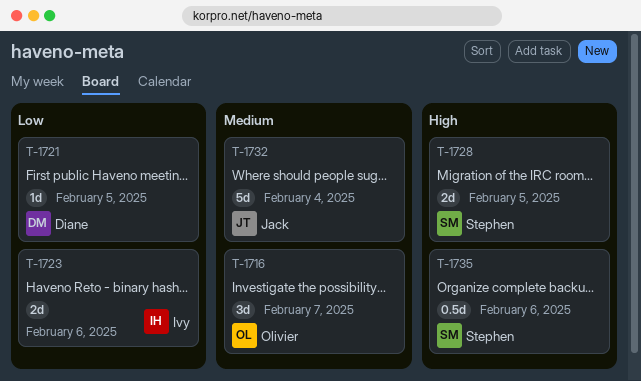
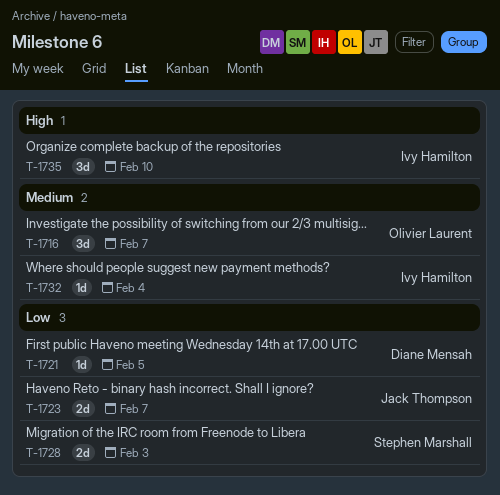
T-1723, owner: Ivy Hamilton -> Jack Thompson
T-1723, due: Feb 6 -> Feb 7
T-1728, priority: High -> Low
T-1728, due: Feb 5 -> Feb 3
T-1732, owner: Jack Thompson -> Ivy Hamilton
T-1732, estimate: 5d -> 1d
T-1735, owner: Stephen Marshall -> Ivy Hamilton
T-1735, estimate: 0.5d -> 3d
T-1735, due: Feb 6 -> Feb 10

